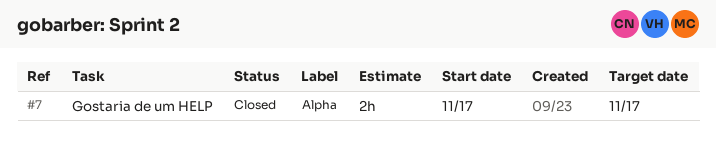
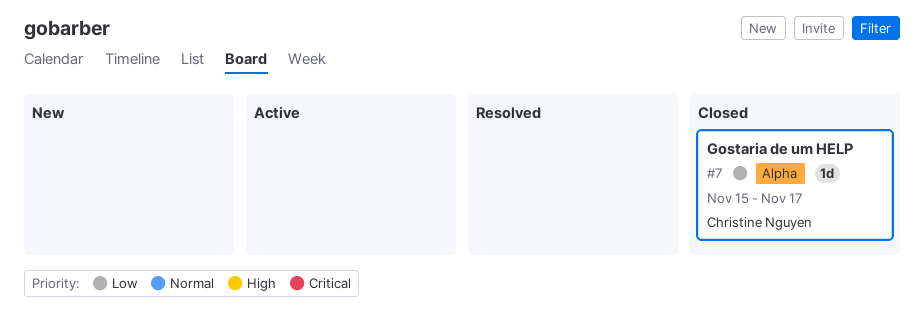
#7, estimate: 2h -> 1d
#7, start: Nov 17 -> Nov 15

